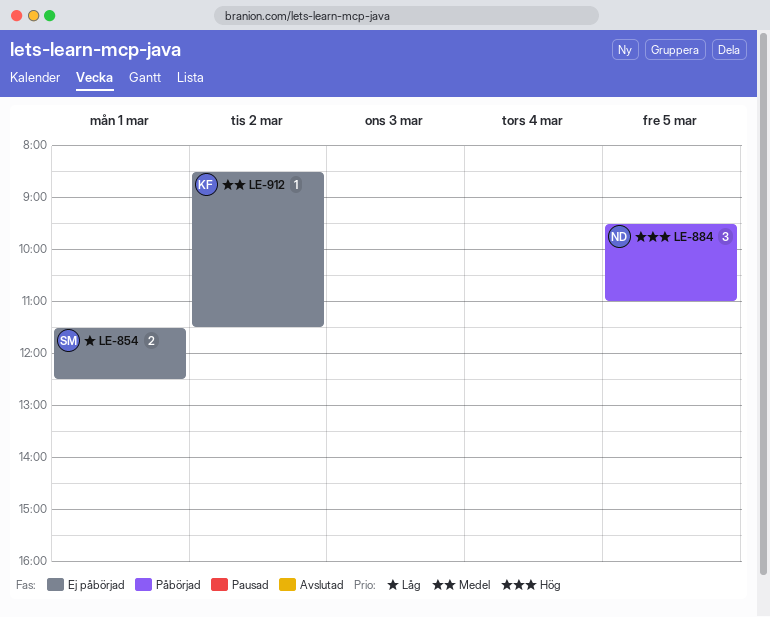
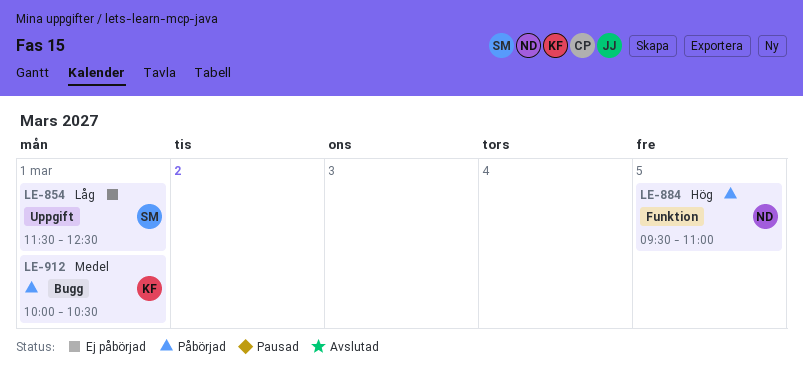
LE-912, status: Ej påbörjad -> Påbörjad
LE-912, day: Mar 2 -> Mar 1
LE-912, begins: 08:30 -> 10:00
LE-912, ends: 11:30 -> 10:30

